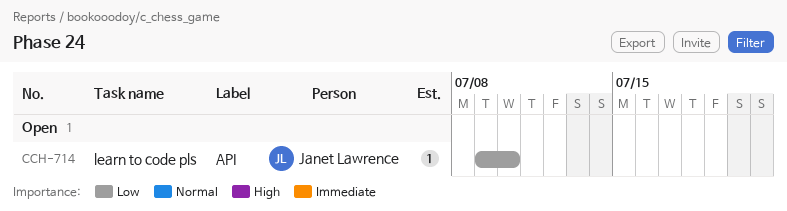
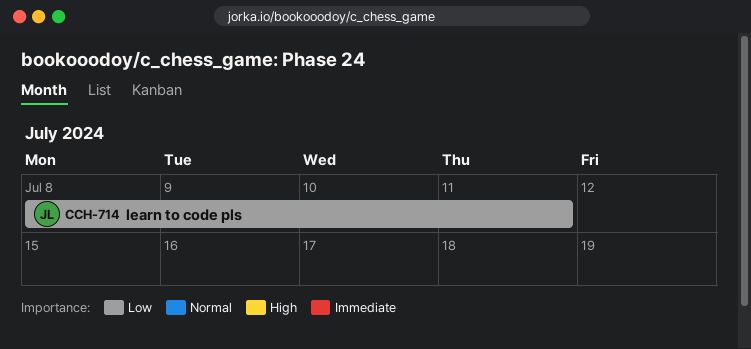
CCH-714, start: Jul 9 -> Jul 8
CCH-714, due: Jul 10 -> Jul 11

